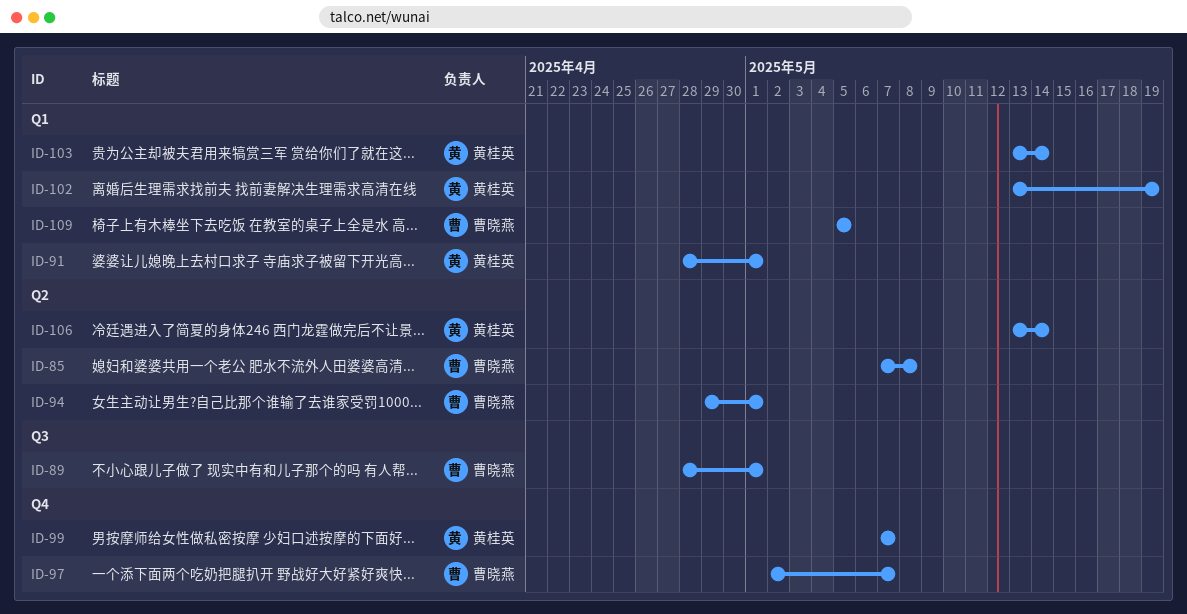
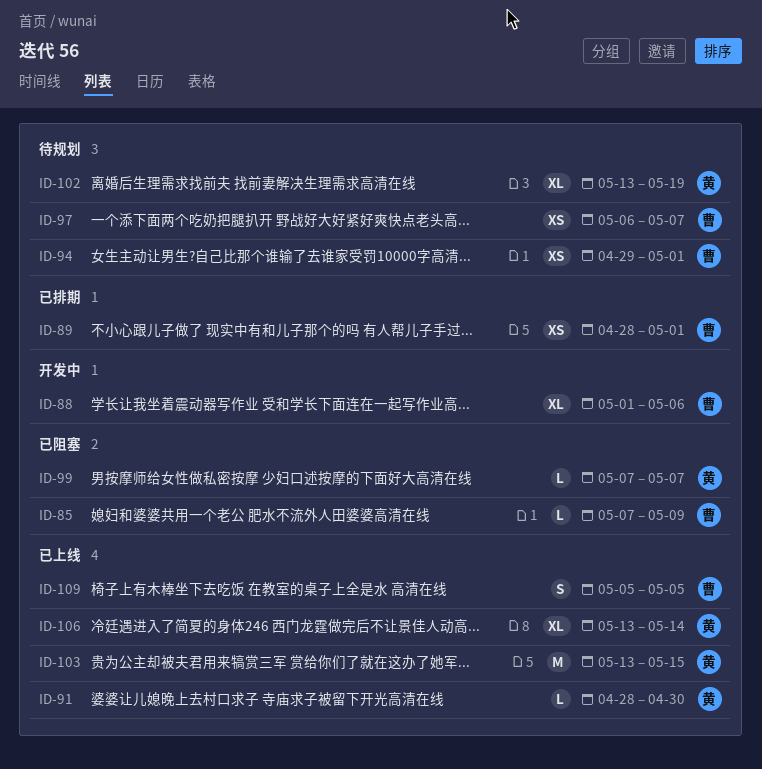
ID-85, due: May 8 -> May 9
ID-88: none -> present
ID-91, due: May 1 -> Apr 30
ID-97, start: May 2 -> May 6
ID-103, due: May 14 -> May 15

